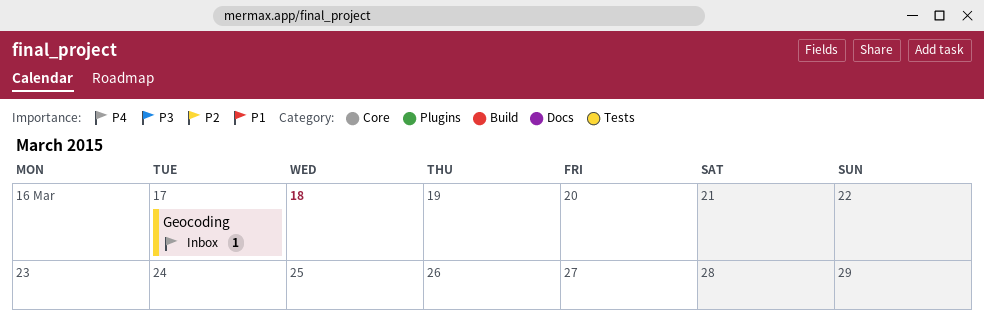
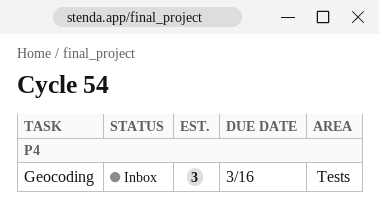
Geocoding, estimate: 1 -> 3
Geocoding, due: Mar 17 -> Mar 16

